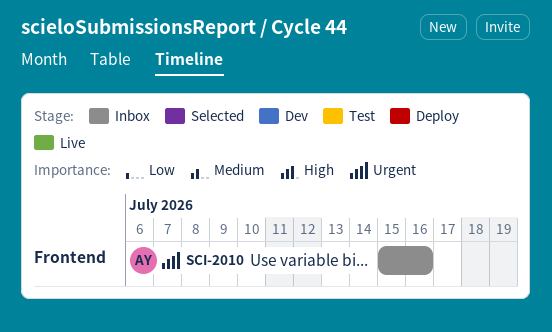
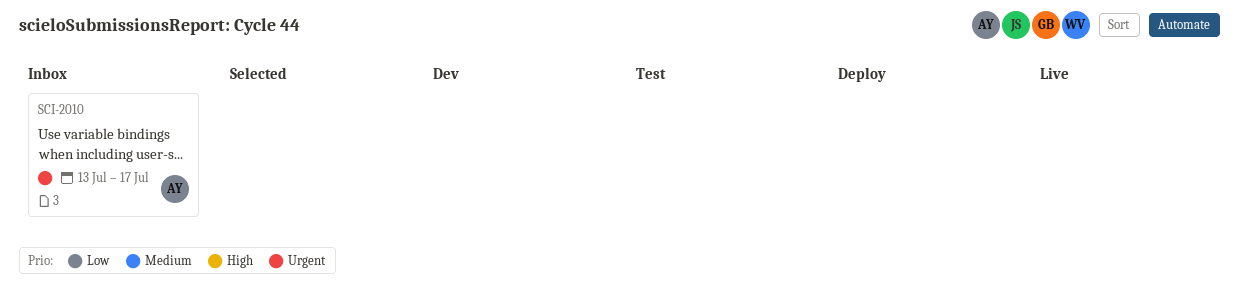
SCI-2010, start: Jul 15 -> Jul 13
SCI-2010, due: Jul 16 -> Jul 17

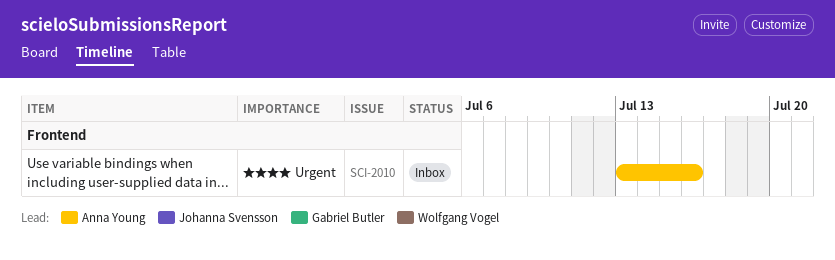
SCI-2010, due: Jul 17 -> Jul 16

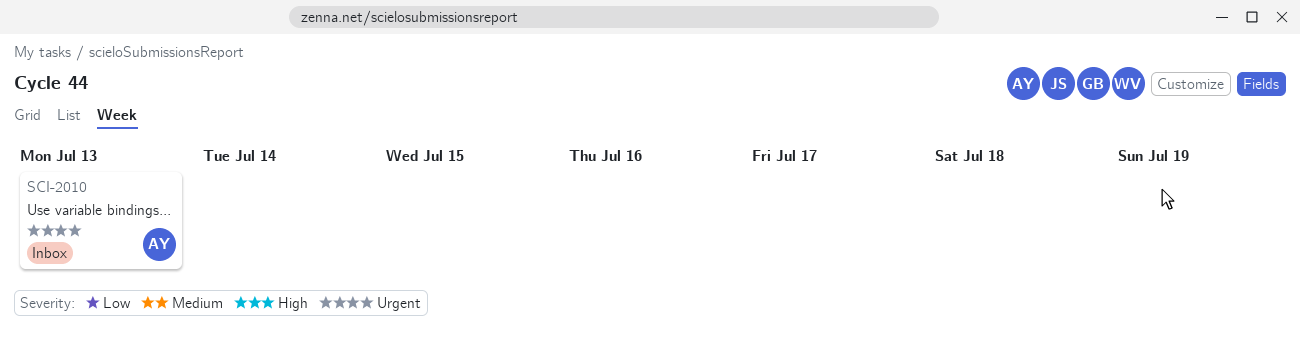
SCI-2010, due: Jul 16 -> Jul 13

